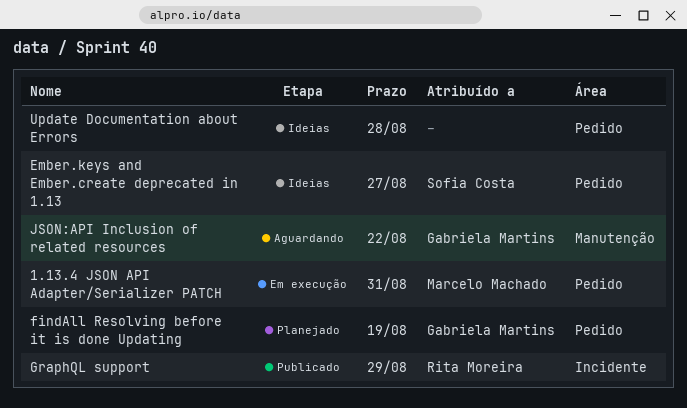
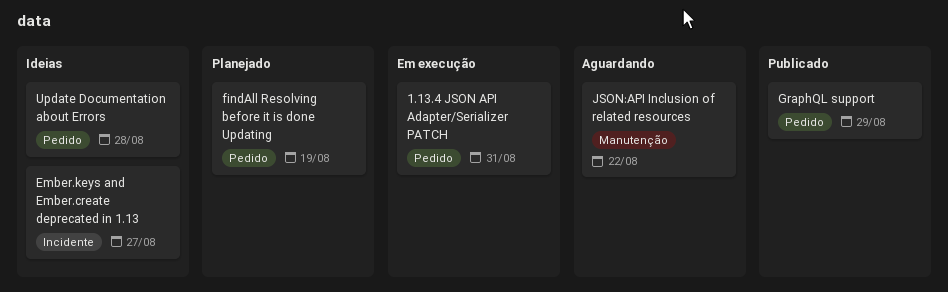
Ember.keys and Ember.create deprecated in 1.13, label: Pedido -> Incidente
GraphQL support, label: Incidente -> Pedido

